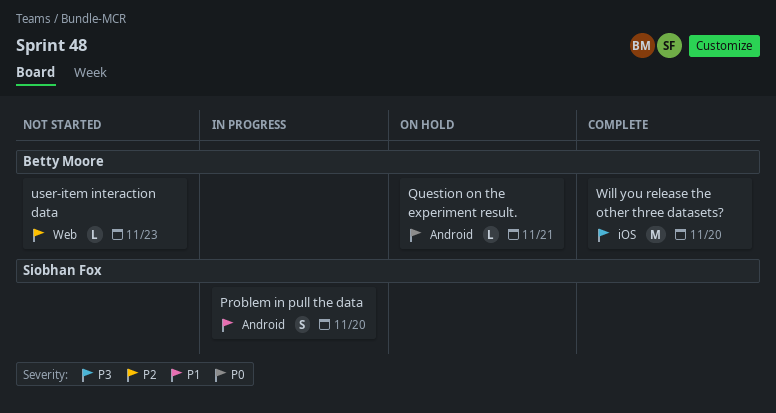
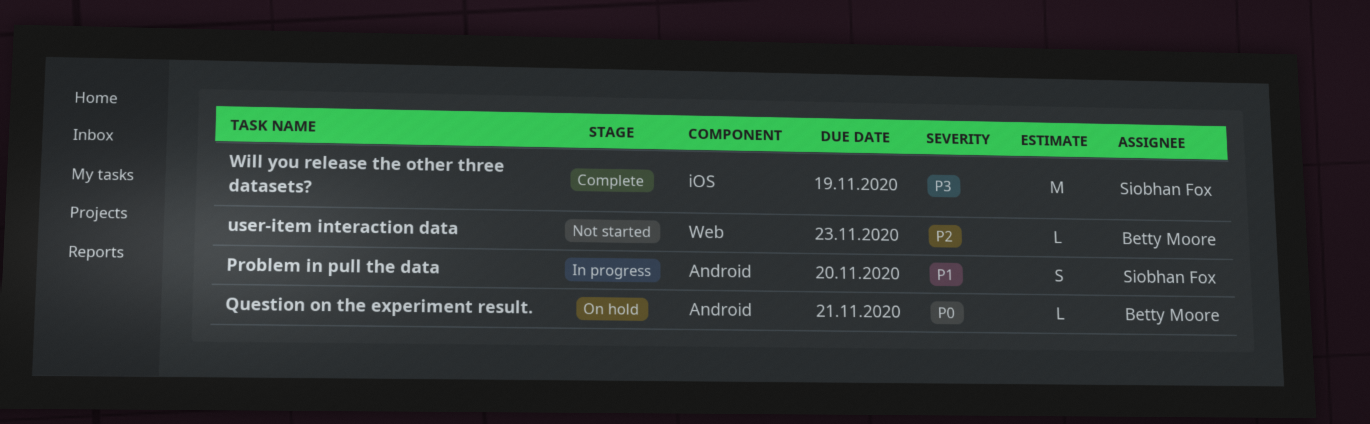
Will you release the other three datasets?, owner: Betty Moore -> Siobhan Fox
Will you release the other three datasets?, due: Nov 20 -> Nov 19

